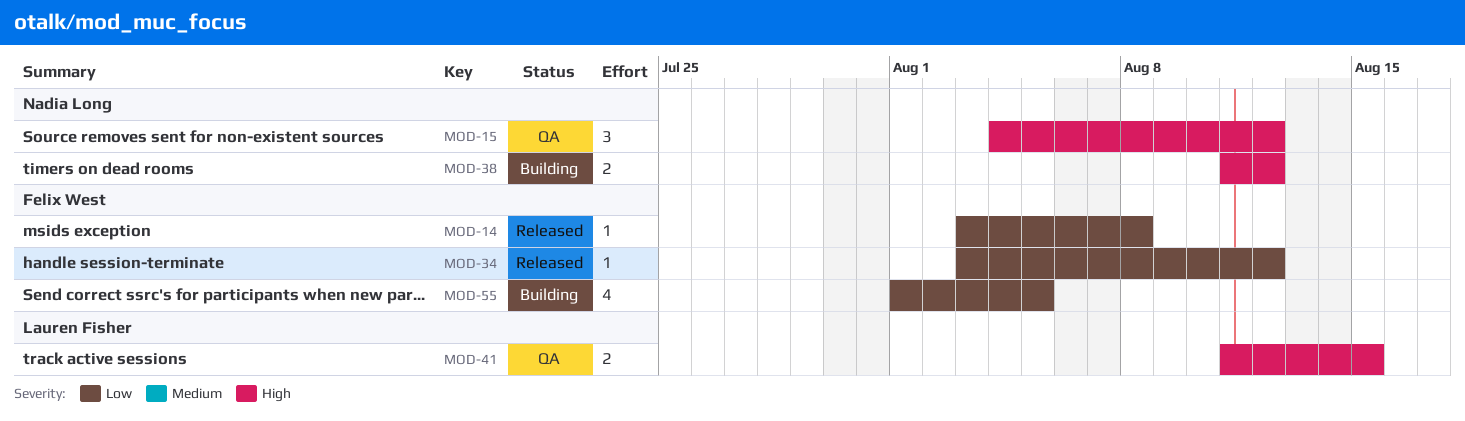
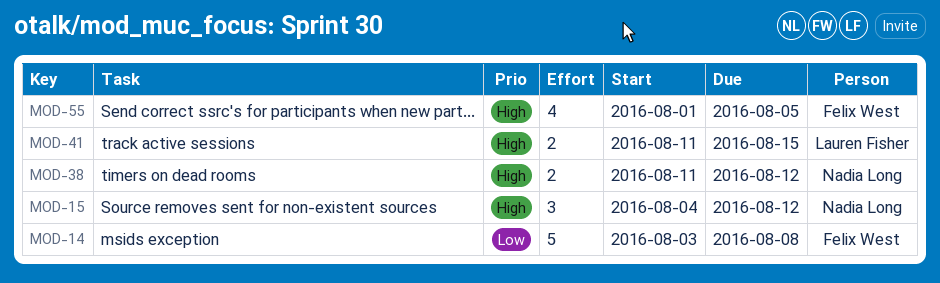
MOD-14, estimate: 1 -> 5
MOD-34: present -> none
MOD-55, priority: Low -> High

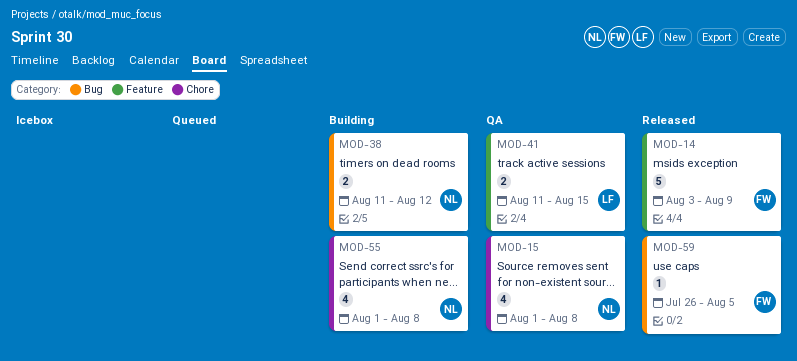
MOD-14, due: Aug 8 -> Aug 9
MOD-15, estimate: 3 -> 4
MOD-15, start: Aug 4 -> Aug 1
MOD-15, due: Aug 12 -> Aug 8
MOD-55, owner: Felix West -> Nadia Long
MOD-55, due: Aug 5 -> Aug 8
MOD-59: none -> present

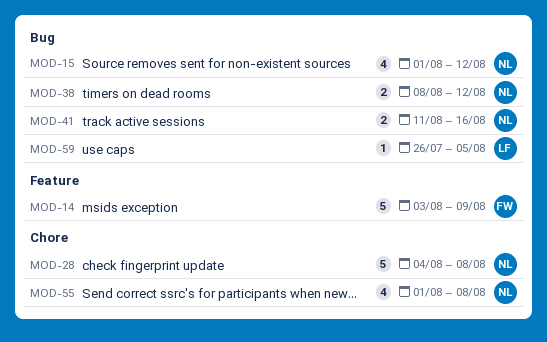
MOD-15, label: Chore -> Bug
MOD-15, due: Aug 8 -> Aug 12
MOD-28: none -> present
MOD-38, start: Aug 11 -> Aug 8
MOD-41, owner: LF -> NL
MOD-41, label: Feature -> Bug
MOD-41, due: Aug 15 -> Aug 16
MOD-59, owner: FW -> LF

